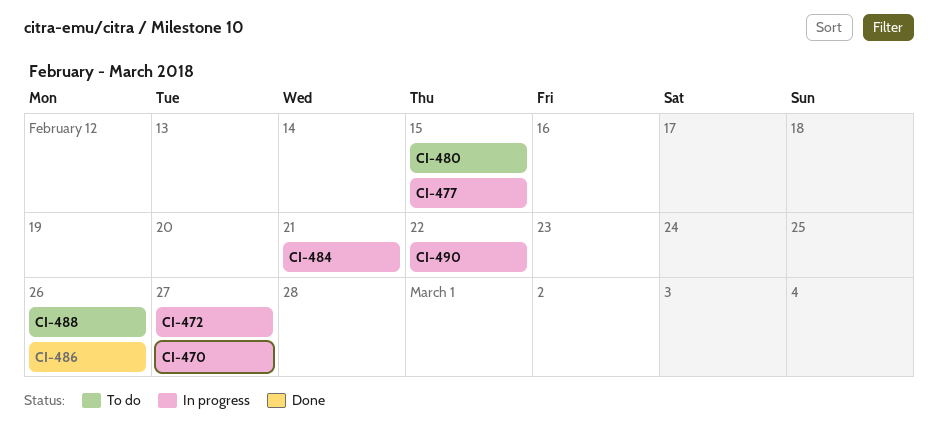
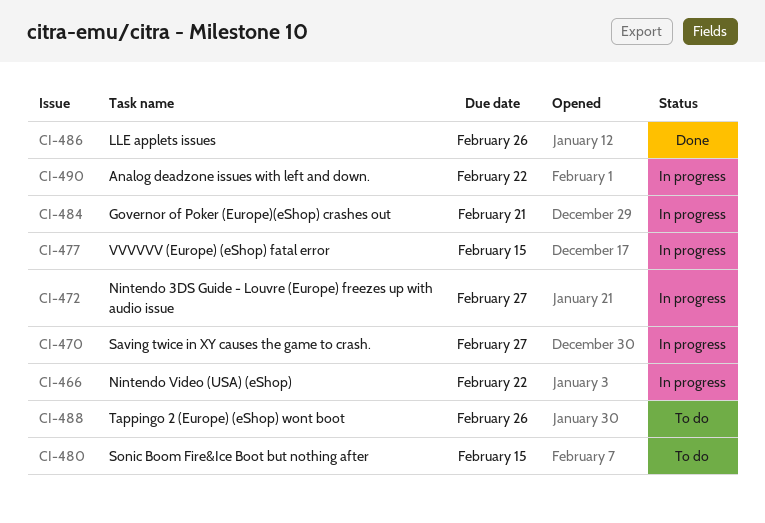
CI-466: none -> present

